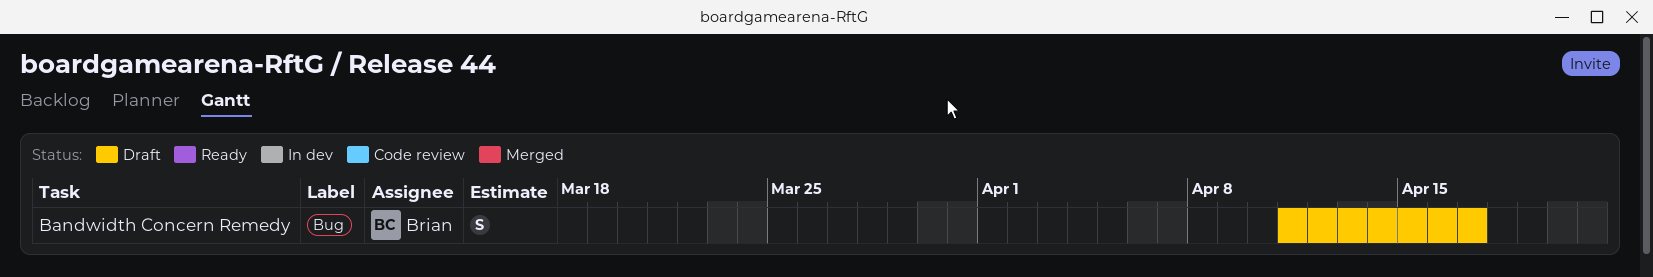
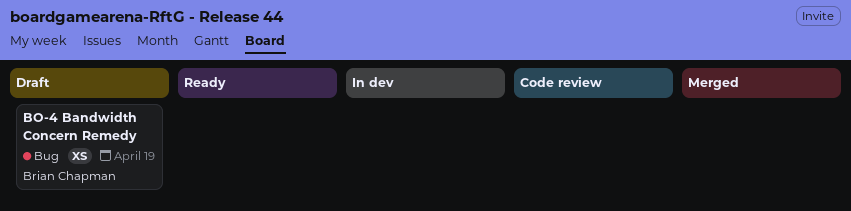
Bandwidth Concern Remedy, estimate: S -> XS
Bandwidth Concern Remedy, due: Apr 17 -> Apr 19

